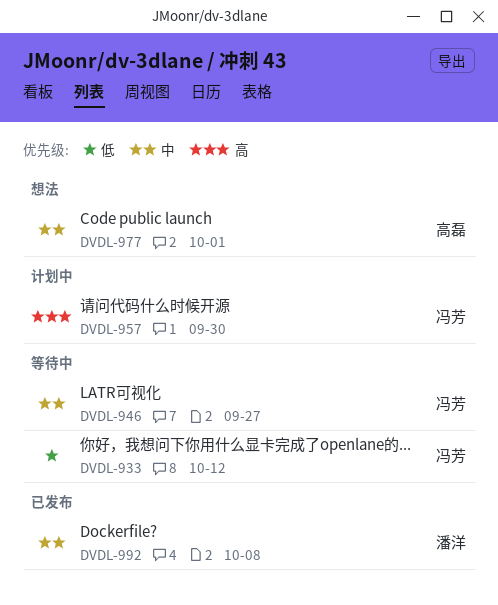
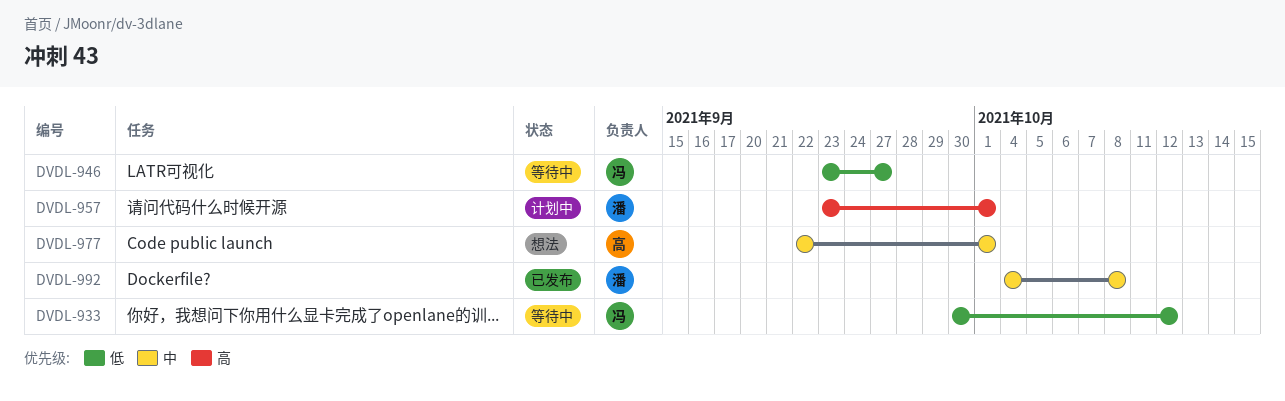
DVDL-946, priority: 中 -> 低
DVDL-957, owner: 冯芳 -> 潘洋
DVDL-957, due: Sep 30 -> Oct 1

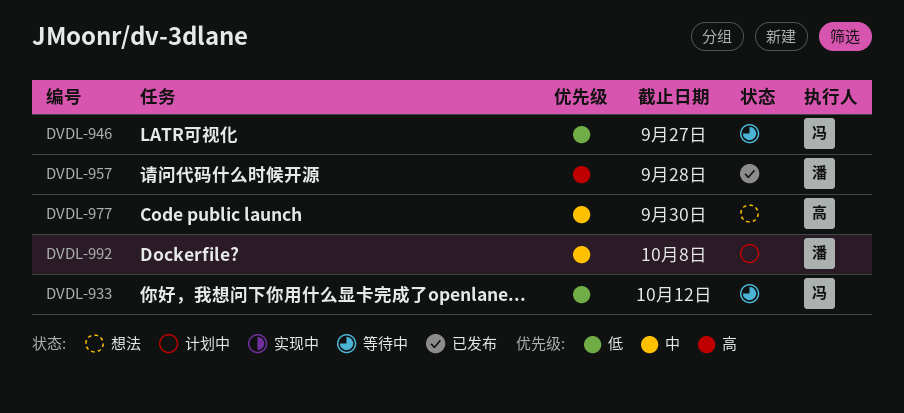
DVDL-957, status: 计划中 -> 已发布
DVDL-957, due: Oct 1 -> Sep 28
DVDL-977, due: Oct 1 -> Sep 30
DVDL-992, status: 已发布 -> 计划中

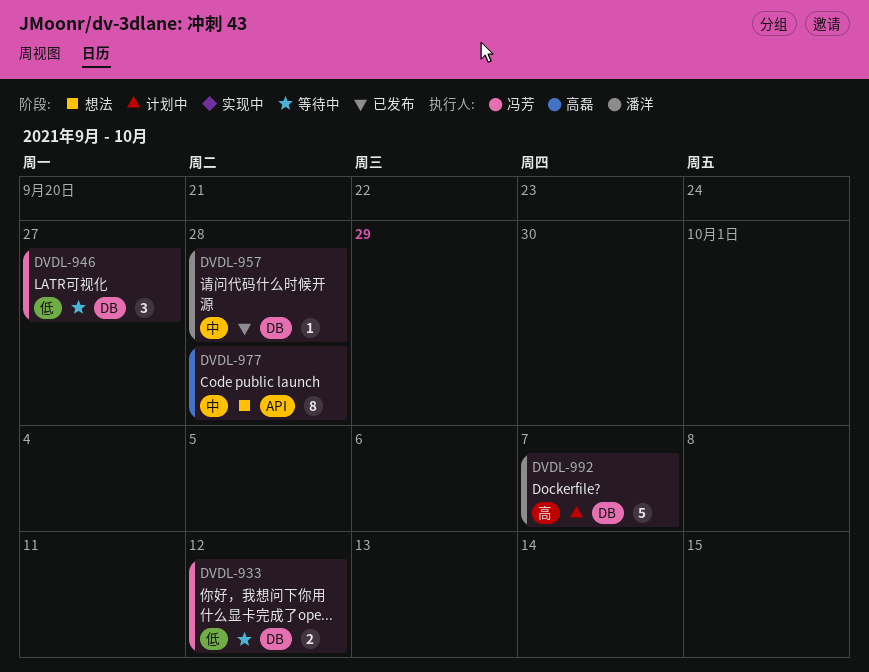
DVDL-957, priority: 高 -> 中
DVDL-977, due: Sep 30 -> Sep 28
DVDL-992, priority: 中 -> 高
DVDL-992, due: Oct 8 -> Oct 7

